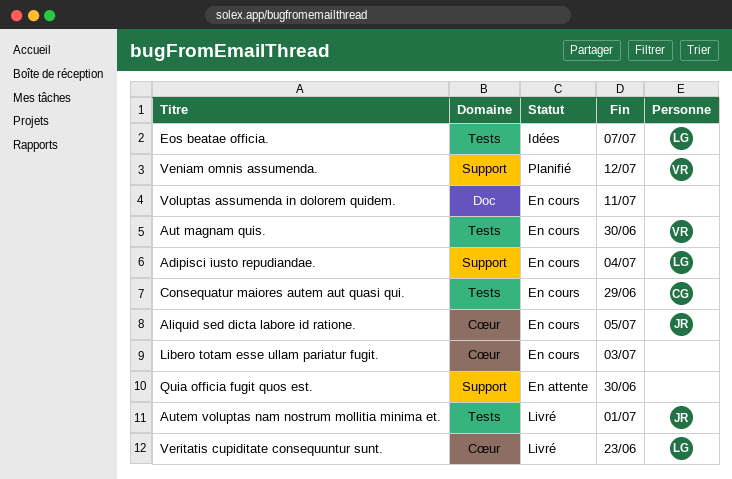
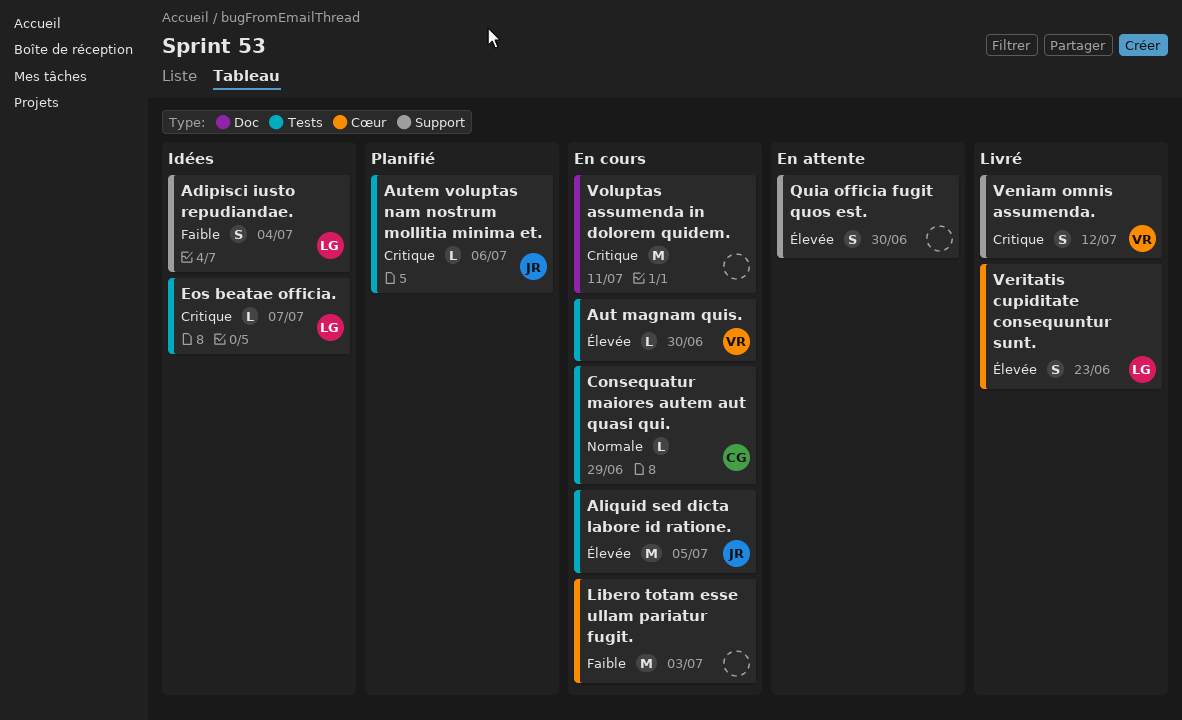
Adipisci iusto repudiandae., status: En cours -> Idées
Aliquid sed dicta labore id ratione., label: Cœur -> Tests
Autem voluptas nam nostrum mollitia minima et., status: Livré -> Planifié
Autem voluptas nam nostrum mollitia minima et., due: Jul 1 -> Jul 6
Veniam omnis assumenda., status: Planifié -> Livré

